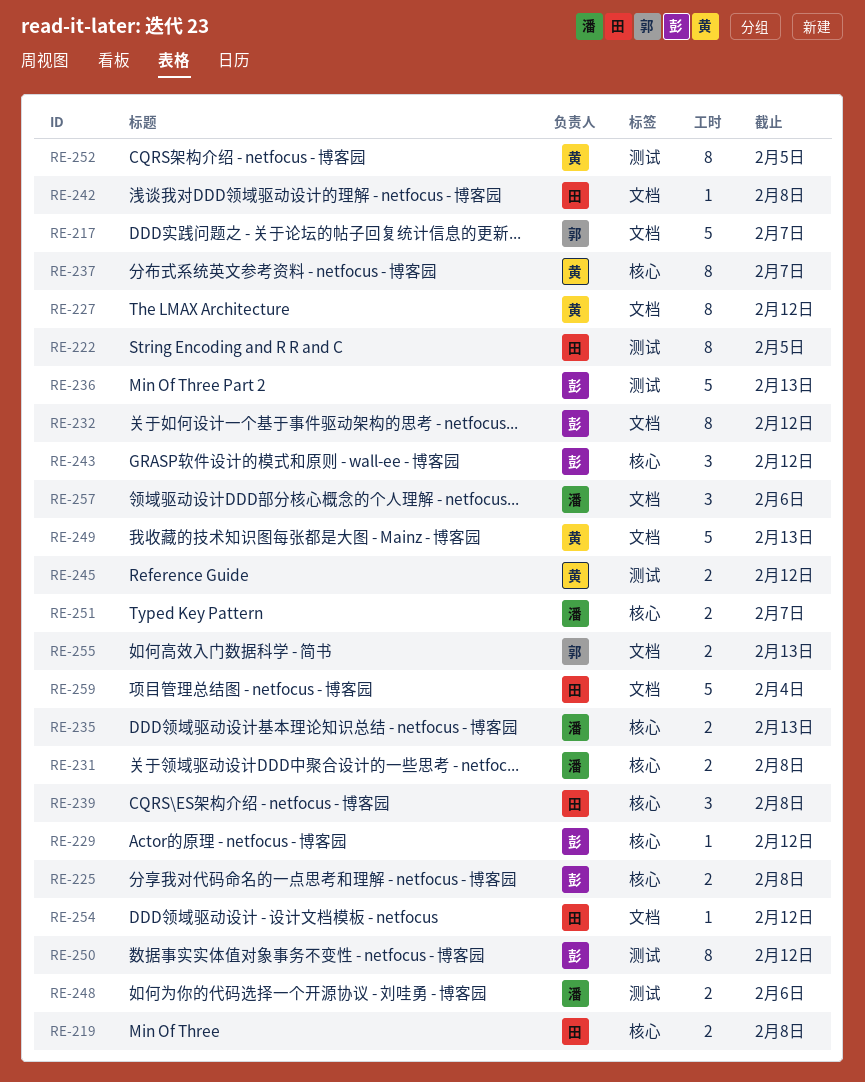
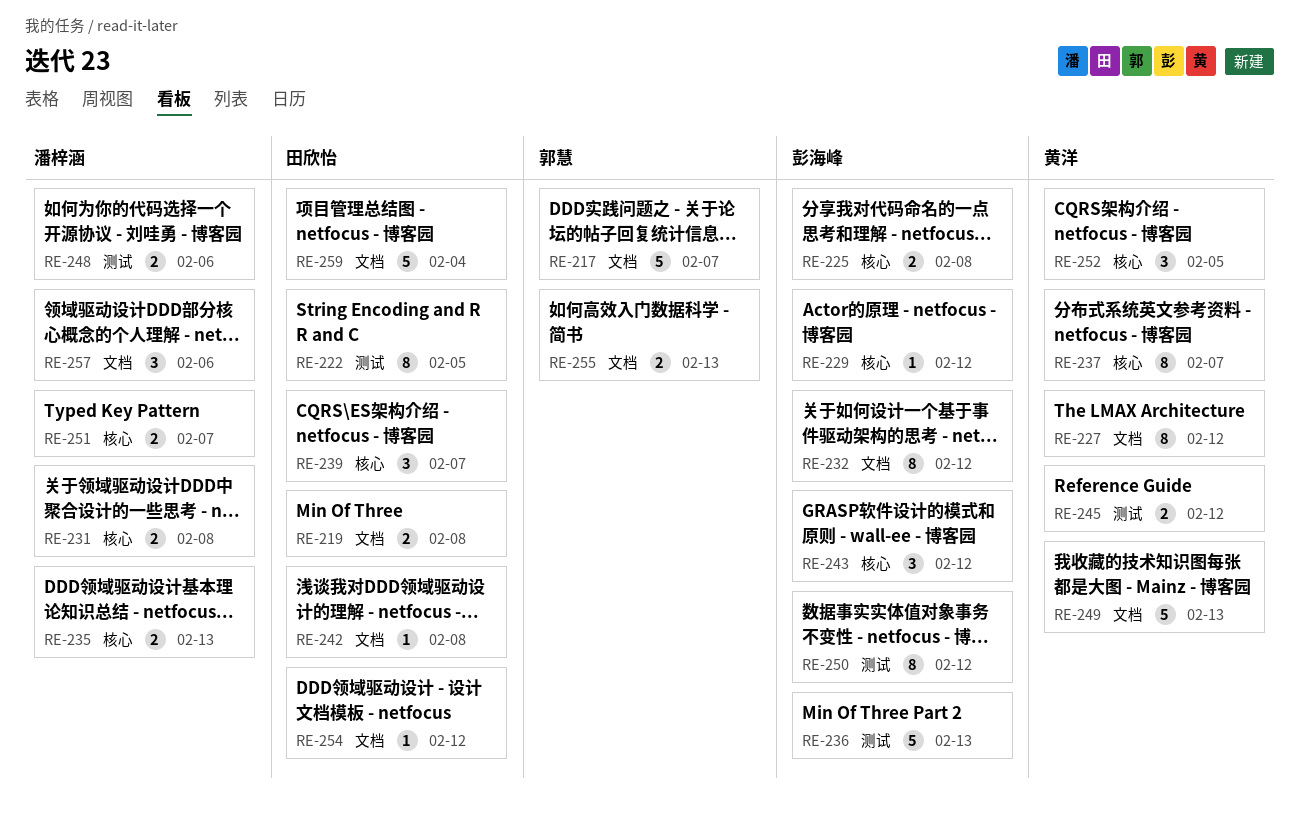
RE-219, label: 核心 -> 文档
RE-239, due: Feb 8 -> Feb 7
RE-252, label: 测试 -> 核心
RE-252, estimate: 8 -> 3

